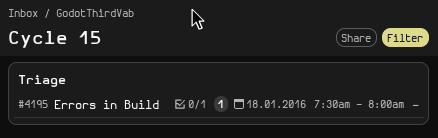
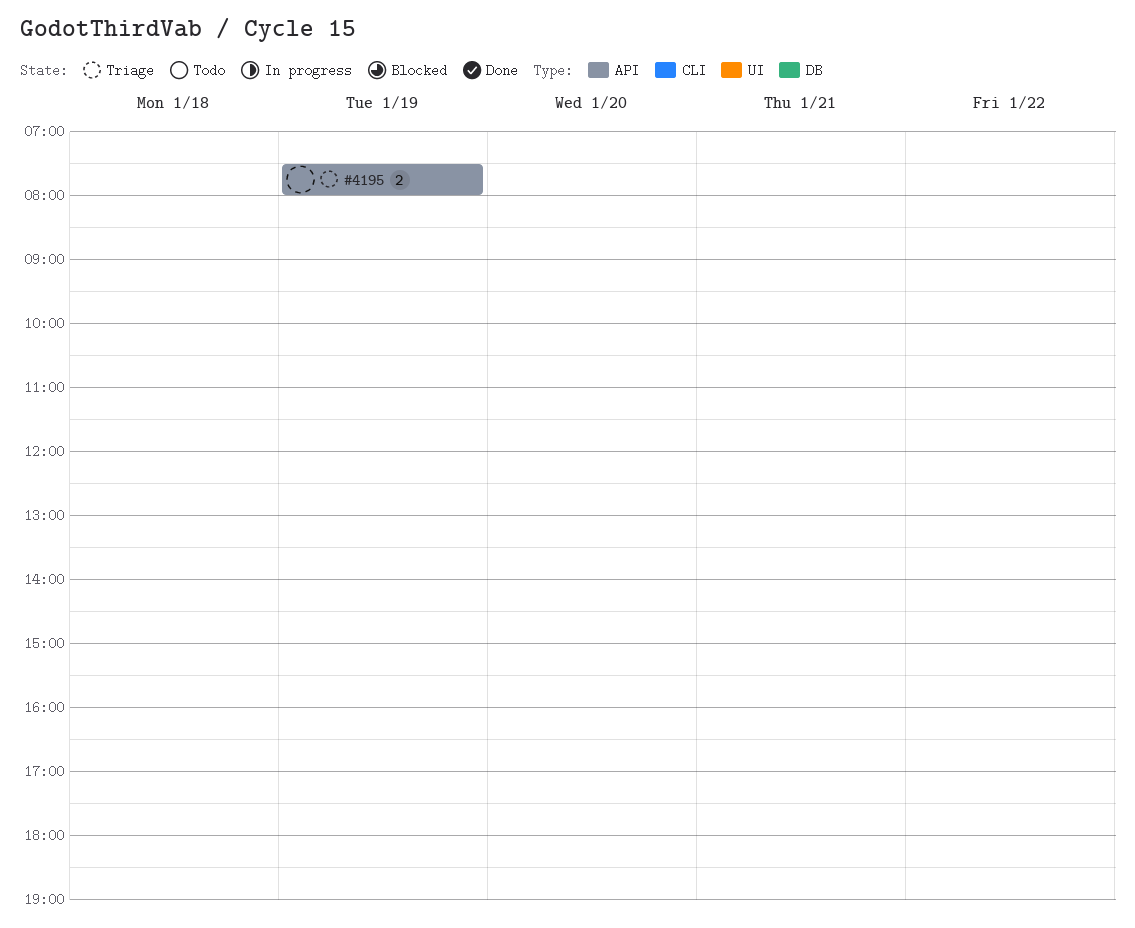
#4195, estimate: 1 -> 2
#4195, day: Jan 18 -> Jan 19

